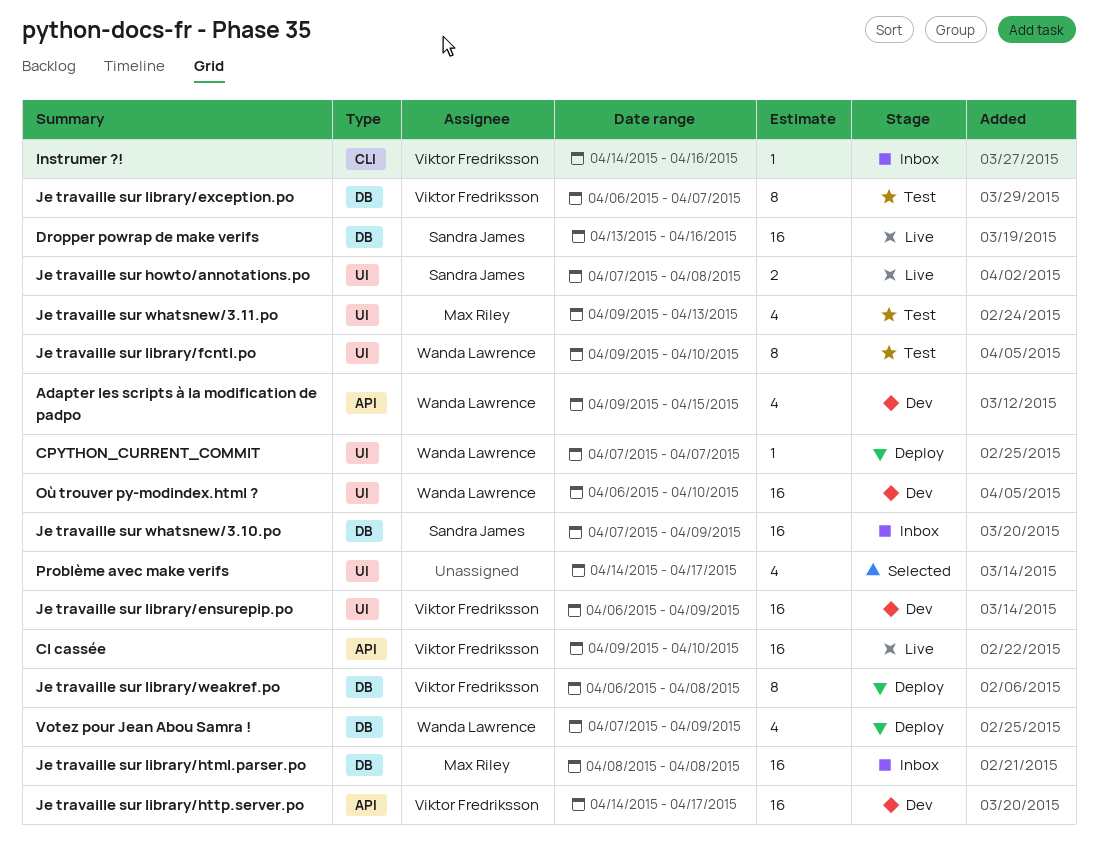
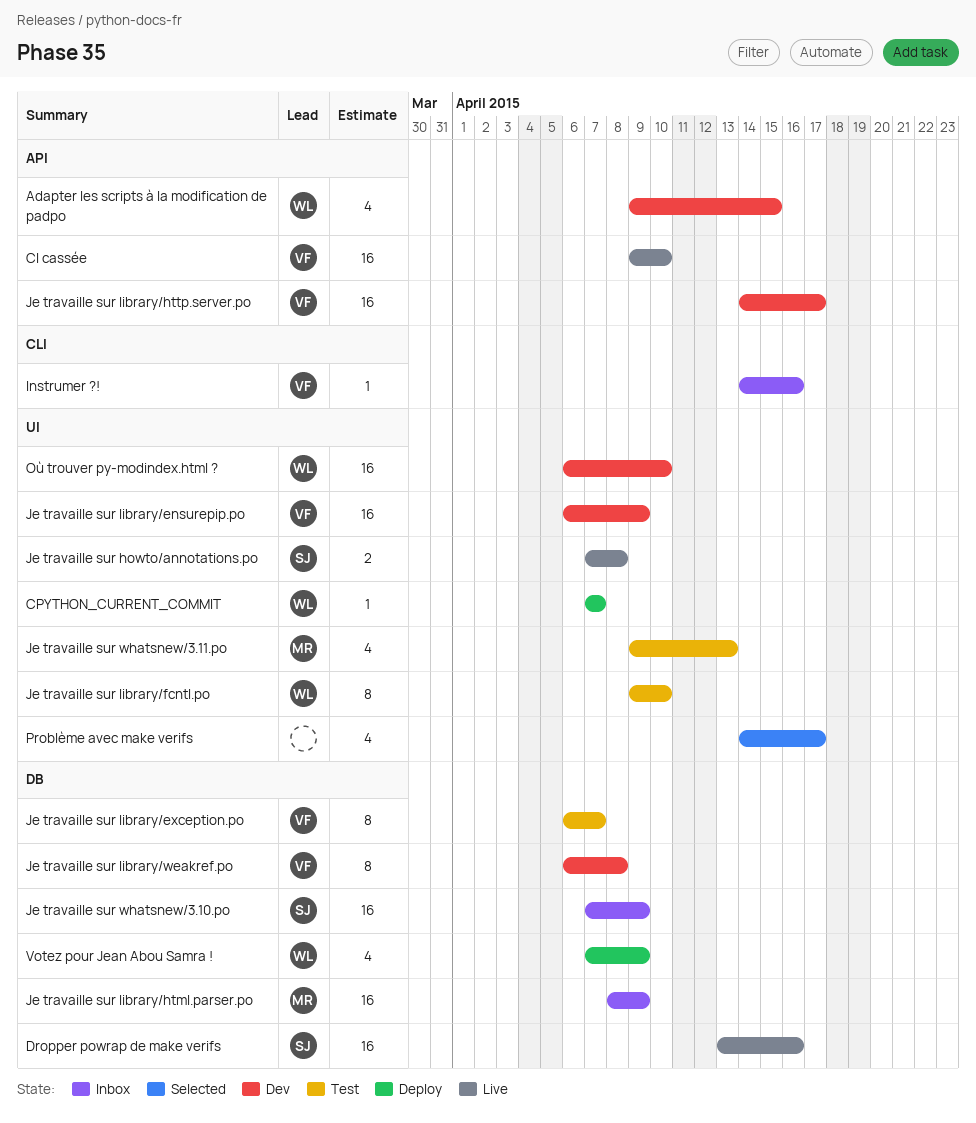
Je travaille sur library/html.parser.po, due: Apr 8 -> Apr 9
Je travaille sur library/weakref.po, status: Deploy -> Dev

